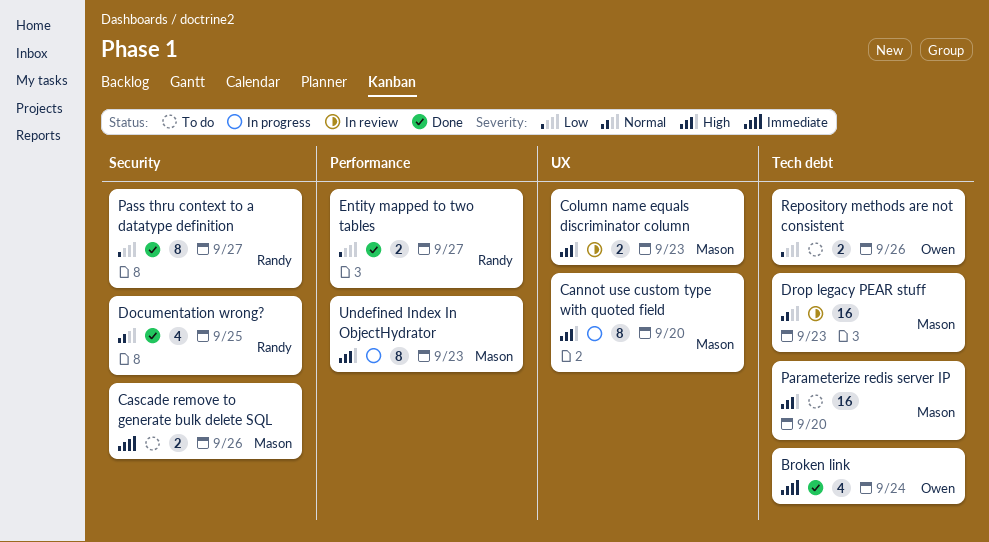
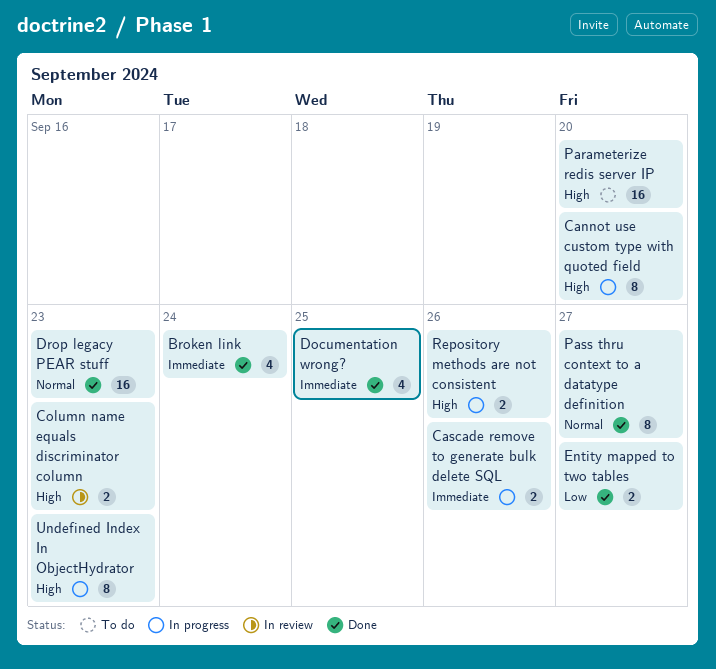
Cascade remove to generate bulk delete SQL, status: To do -> In progress
Documentation wrong?, priority: Normal -> Immediate
Drop legacy PEAR stuff, status: In review -> Done
Pass thru context to a datatype definition, priority: Low -> Normal
Repository methods are not consistent, status: To do -> In progress
Repository methods are not consistent, priority: Low -> High

